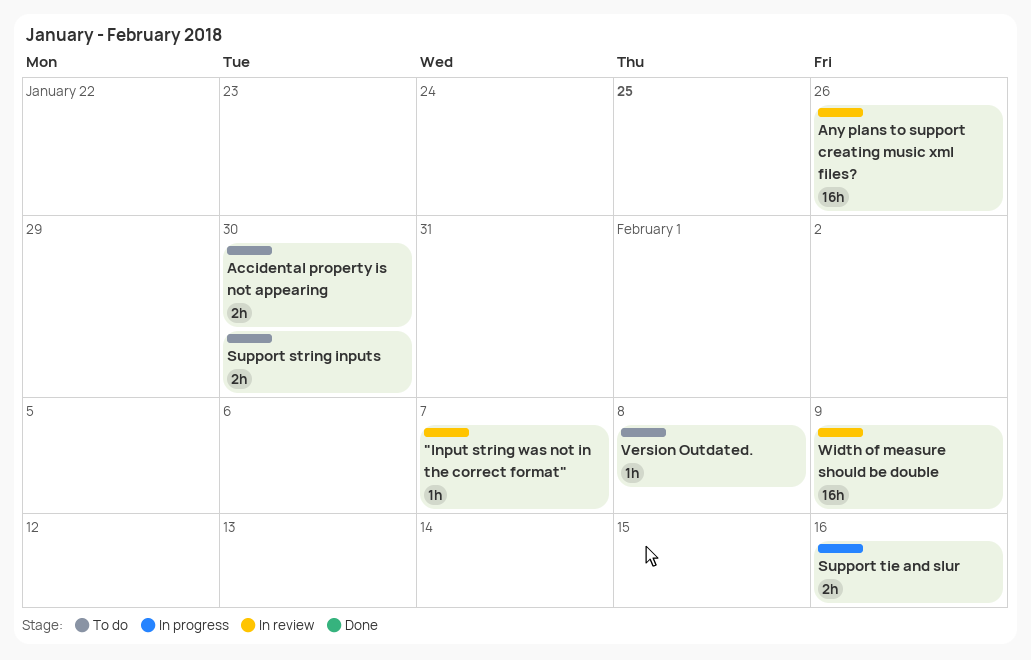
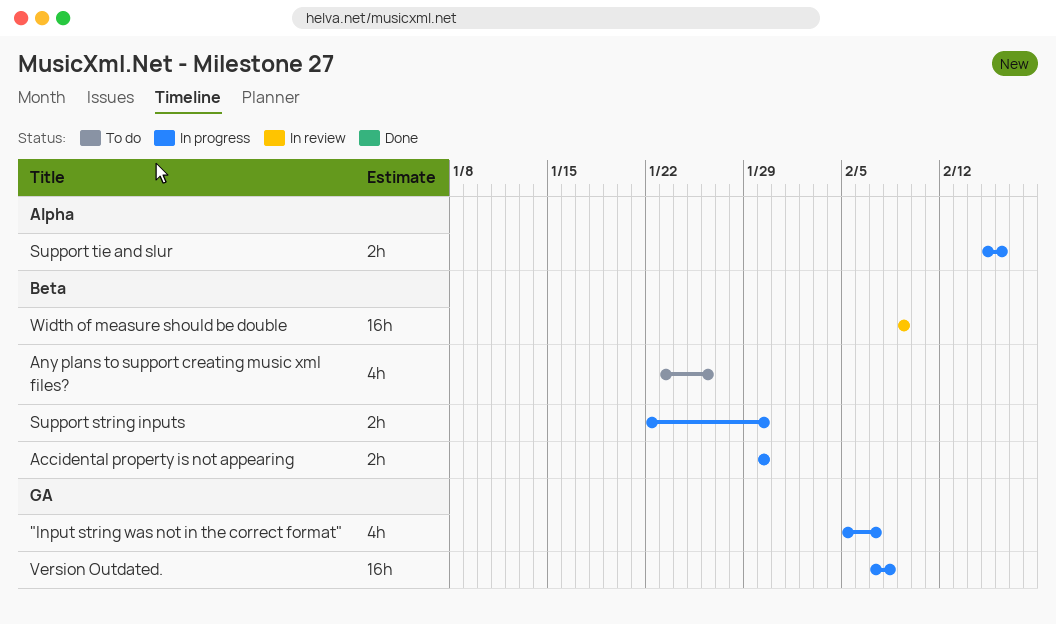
"Input string was not in the correct format", status: In review -> In progress
"Input string was not in the correct format", estimate: 1h -> 4h
Accidental property is not appearing, status: To do -> In progress
Any plans to support creating music xml files?, status: In review -> To do
Any plans to support creating music xml files?, estimate: 16h -> 4h
Support string inputs, status: To do -> In progress
Version Outdated., status: To do -> In progress
Version Outdated., estimate: 1h -> 16h

